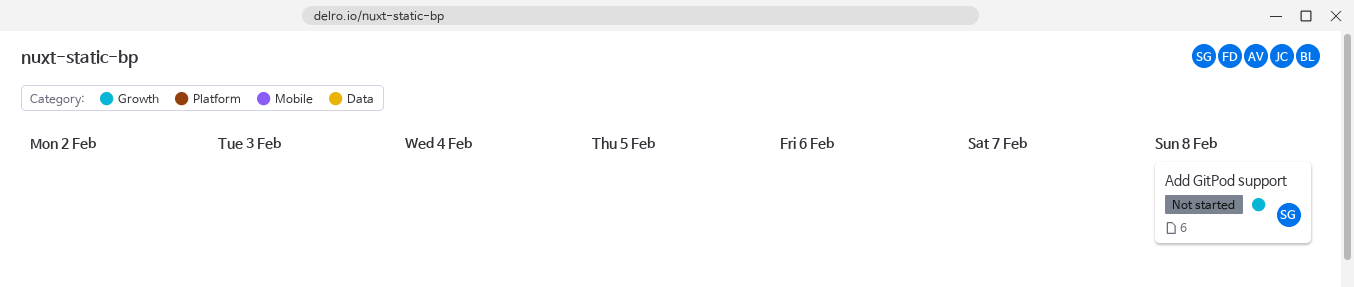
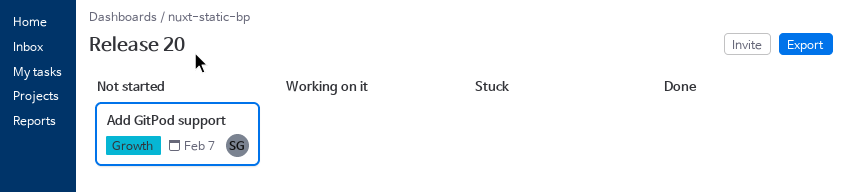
Add GitPod support, due: Feb 8 -> Feb 7

